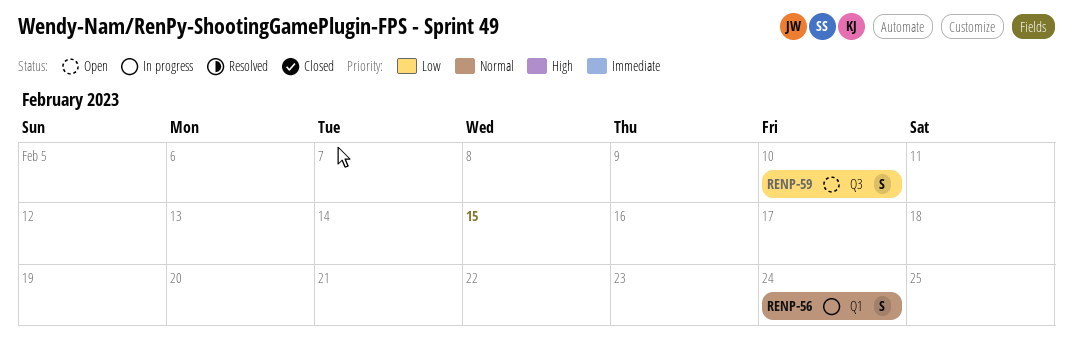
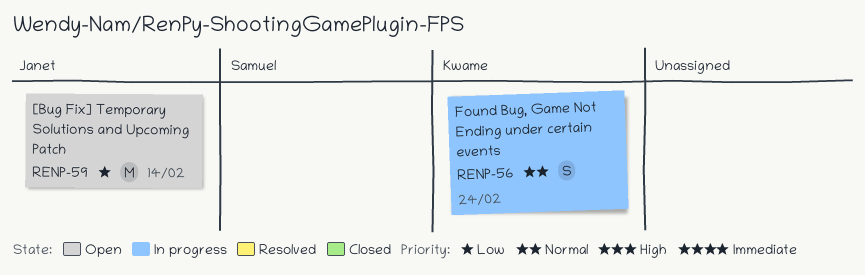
RENP-59, estimate: S -> M
RENP-59, due: Feb 10 -> Feb 14

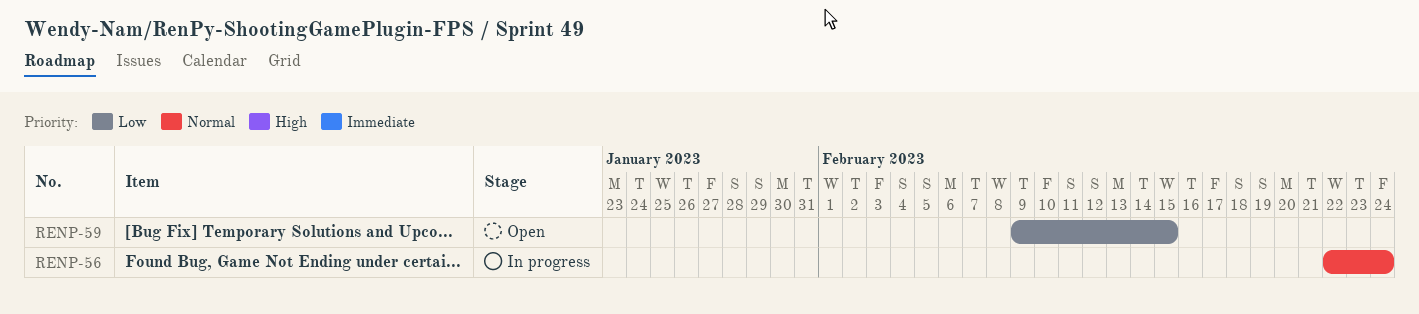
RENP-59, due: Feb 14 -> Feb 15

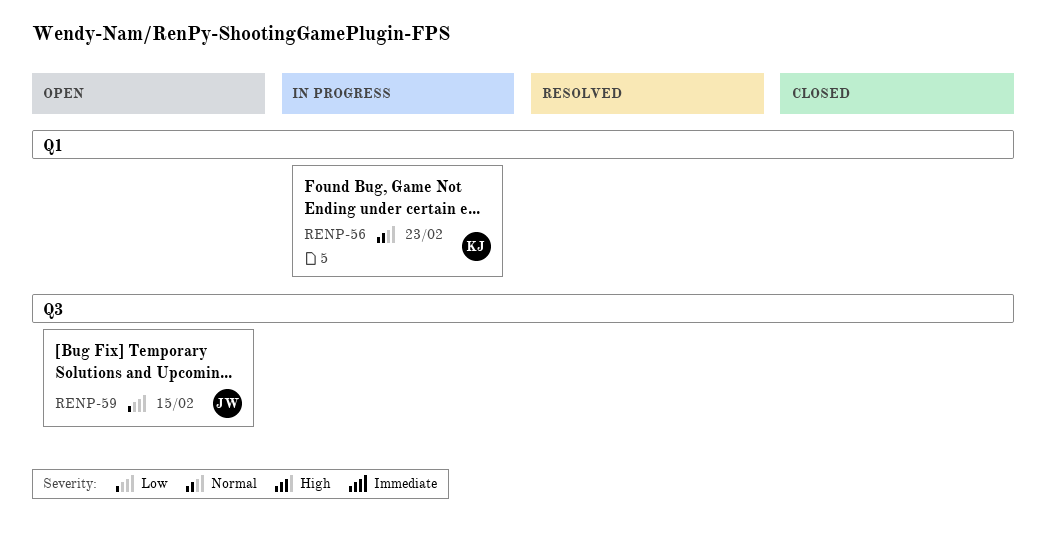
RENP-56, due: Feb 24 -> Feb 23

